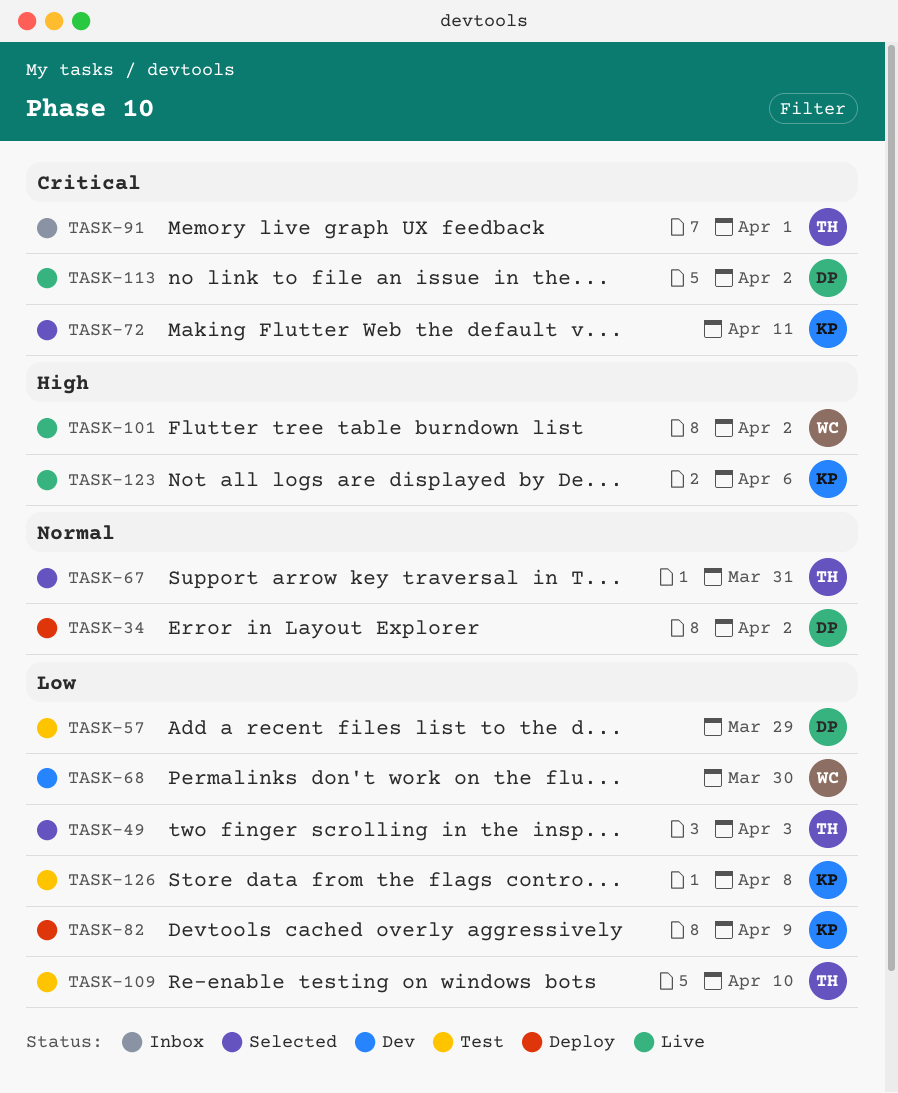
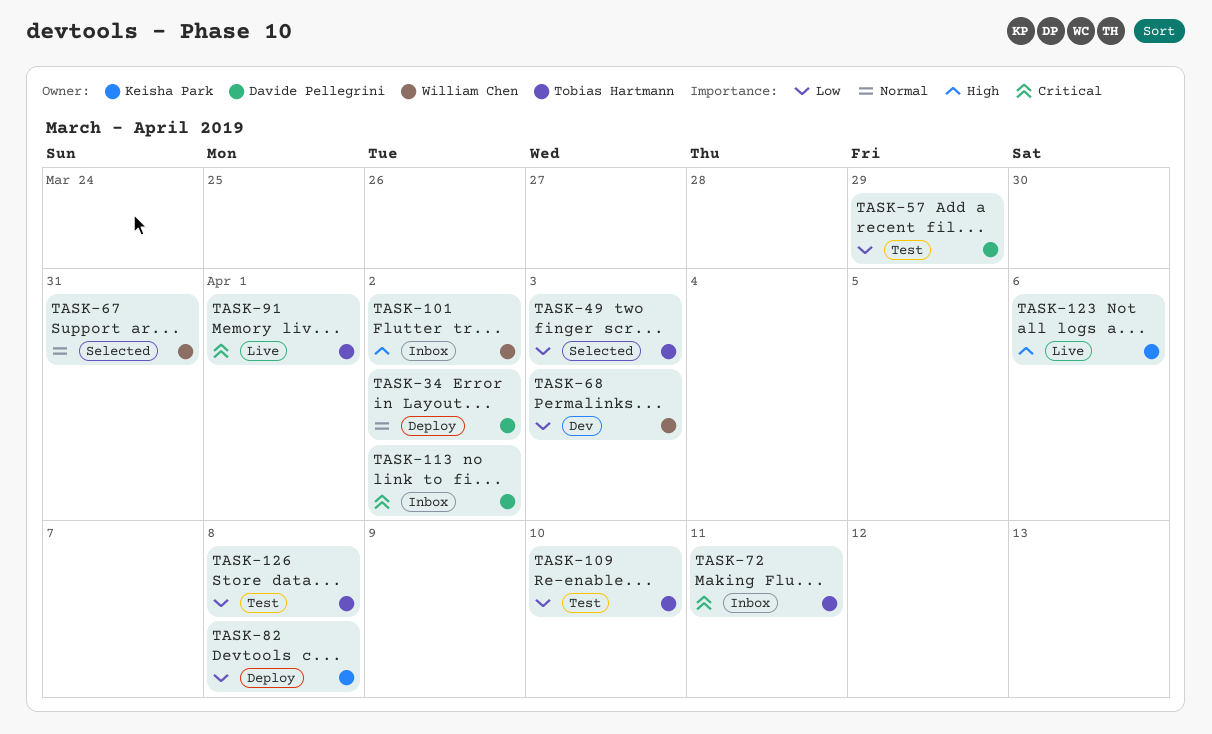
TASK-67, owner: Tobias Hartmann -> William Chen
TASK-68, due: Mar 30 -> Apr 3
TASK-72, status: Selected -> Inbox
TASK-72, owner: Keisha Park -> Tobias Hartmann
TASK-82, due: Apr 9 -> Apr 8
TASK-91, status: Inbox -> Live
TASK-101, status: Live -> Inbox
TASK-113, status: Live -> Inbox
TASK-126, owner: Keisha Park -> Tobias Hartmann

